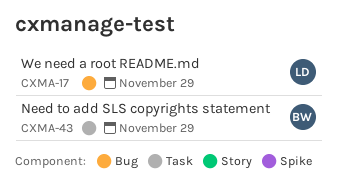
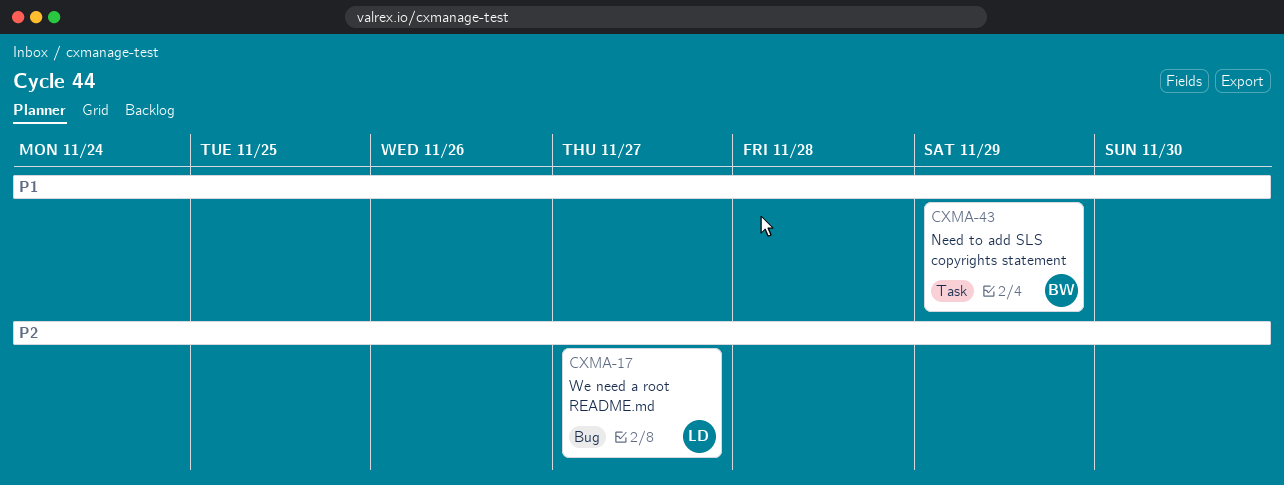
CXMA-17, due: Nov 29 -> Nov 27

